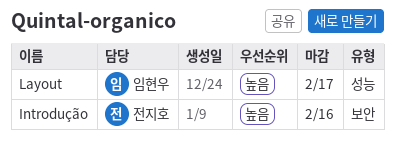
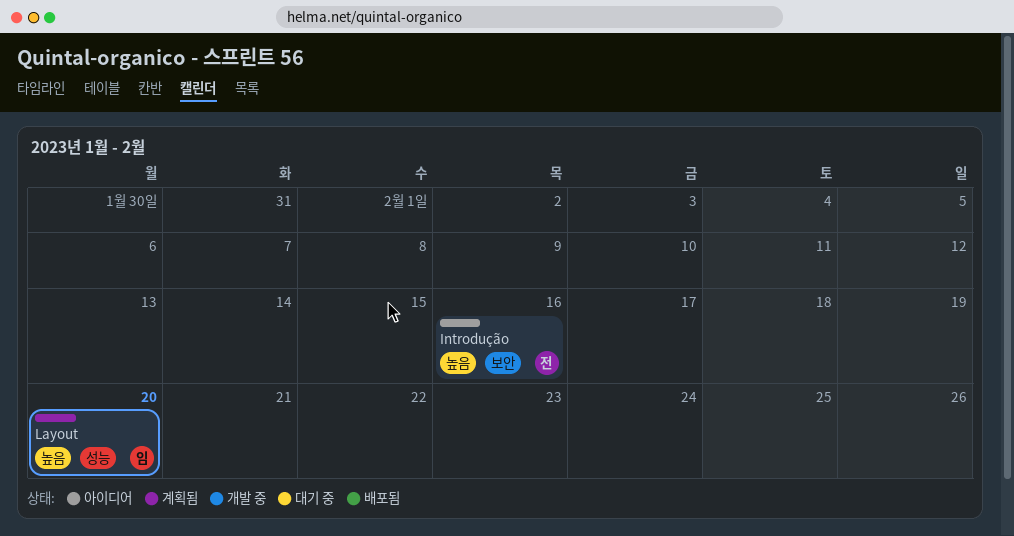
Layout, due: Feb 17 -> Feb 20

